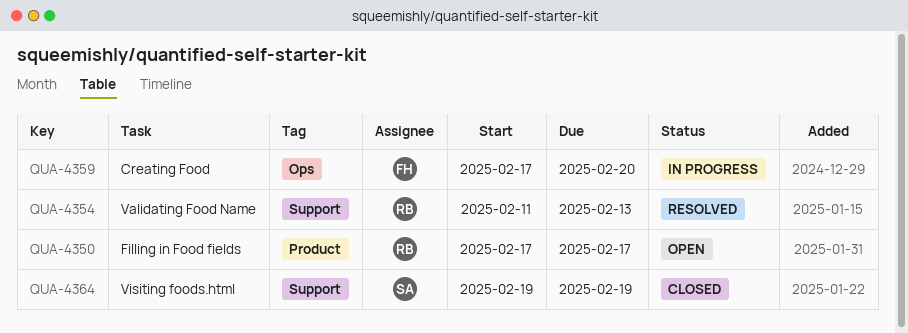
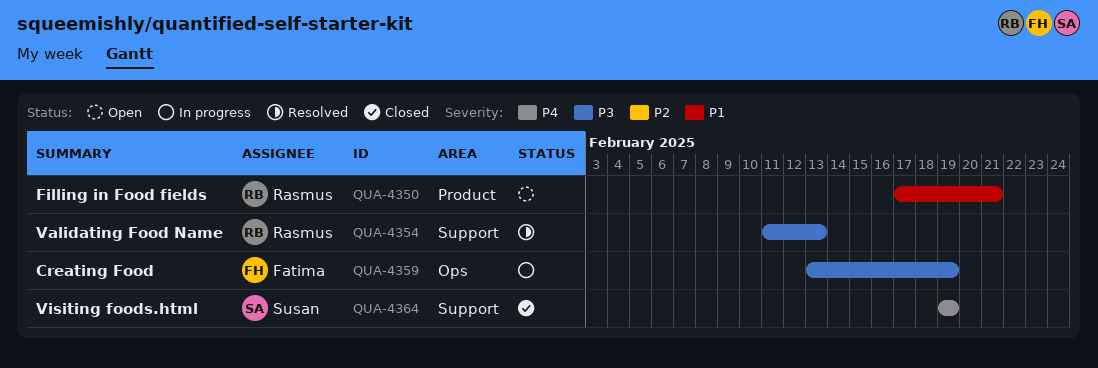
QUA-4350, due: Feb 17 -> Feb 21
QUA-4359, start: Feb 17 -> Feb 13
QUA-4359, due: Feb 20 -> Feb 19

